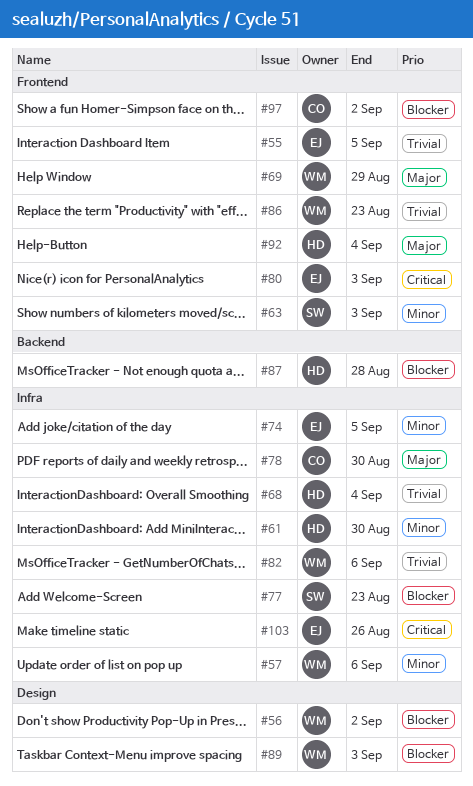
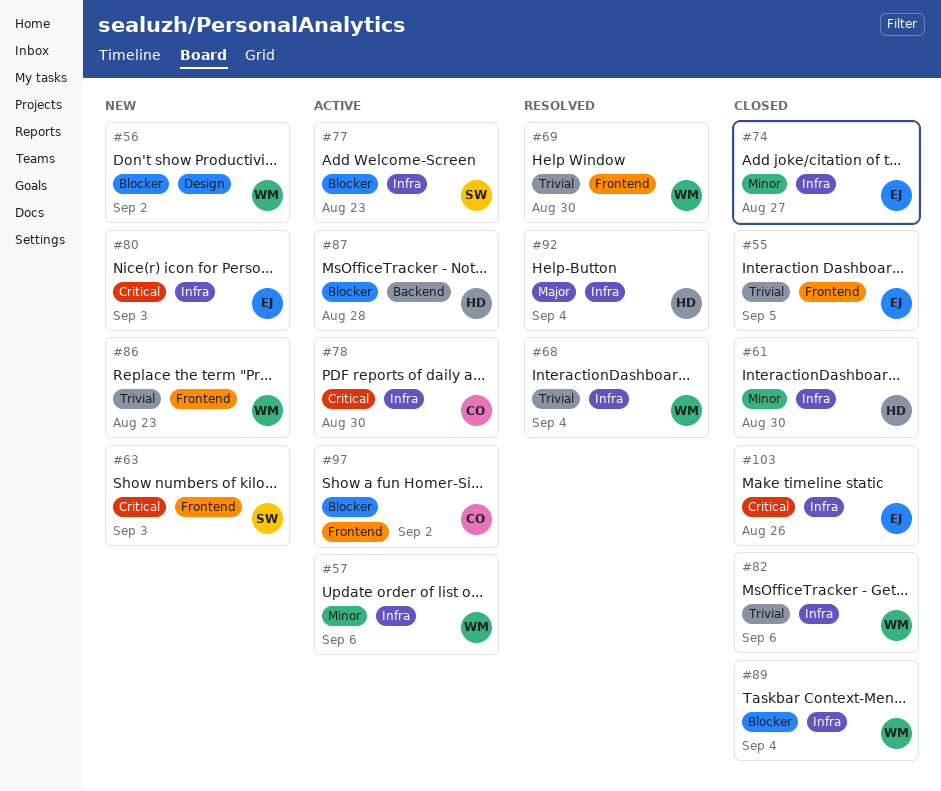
#63, priority: Minor -> Critical
#68, owner: HD -> WM
#69, priority: Major -> Trivial
#69, due: Aug 29 -> Aug 30
#74, due: Sep 5 -> Aug 27
#78, priority: Major -> Critical
#80, label: Frontend -> Infra
#89, label: Design -> Infra
#89, due: Sep 3 -> Sep 4
#92, label: Frontend -> Infra

